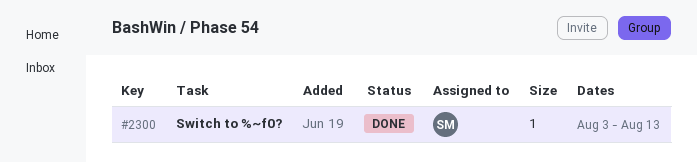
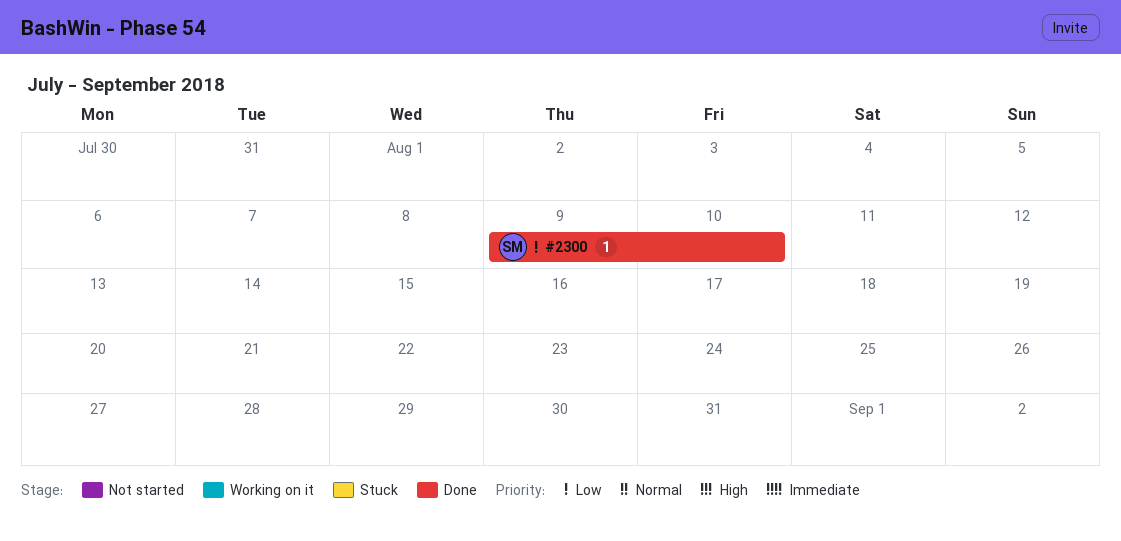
#2300, start: Aug 3 -> Aug 9
#2300, due: Aug 13 -> Aug 10

